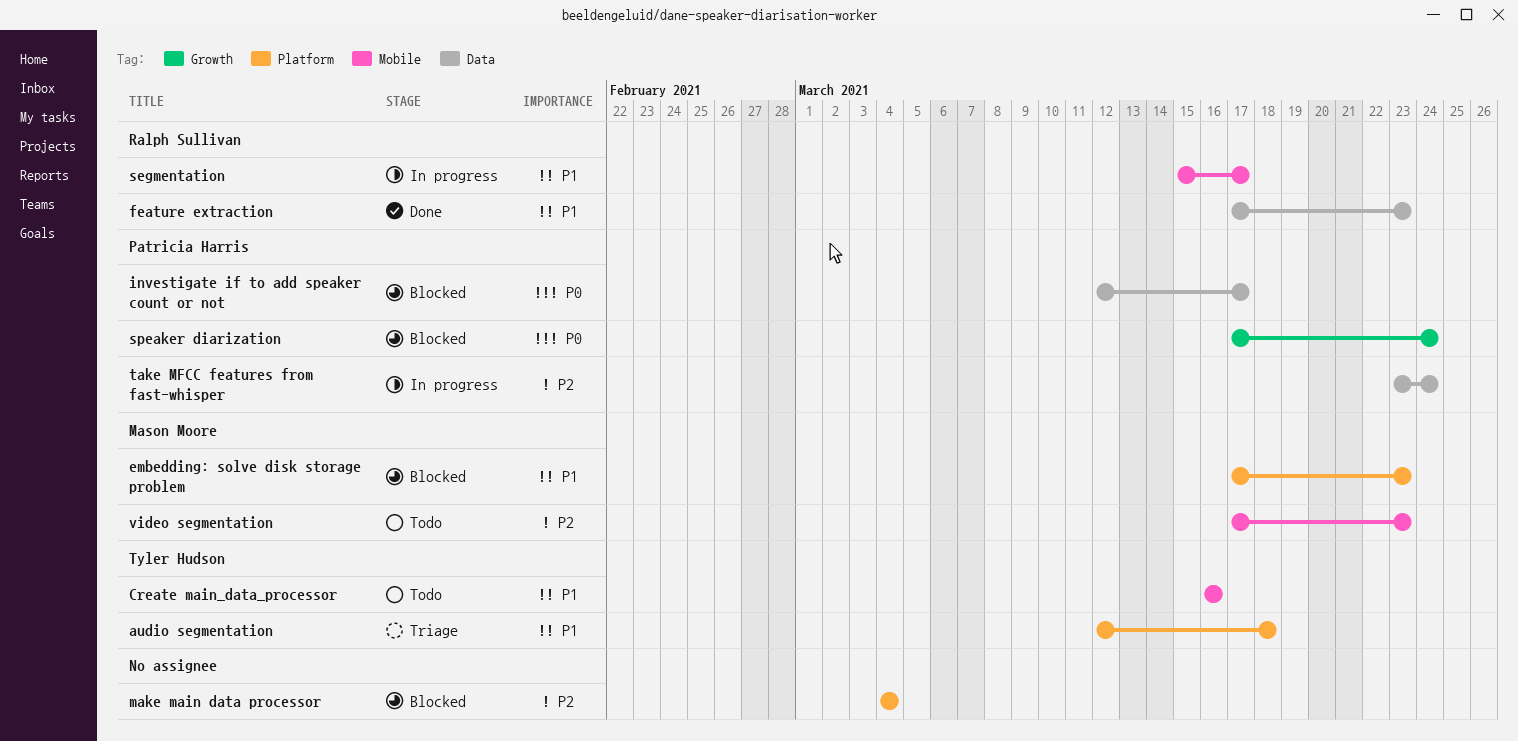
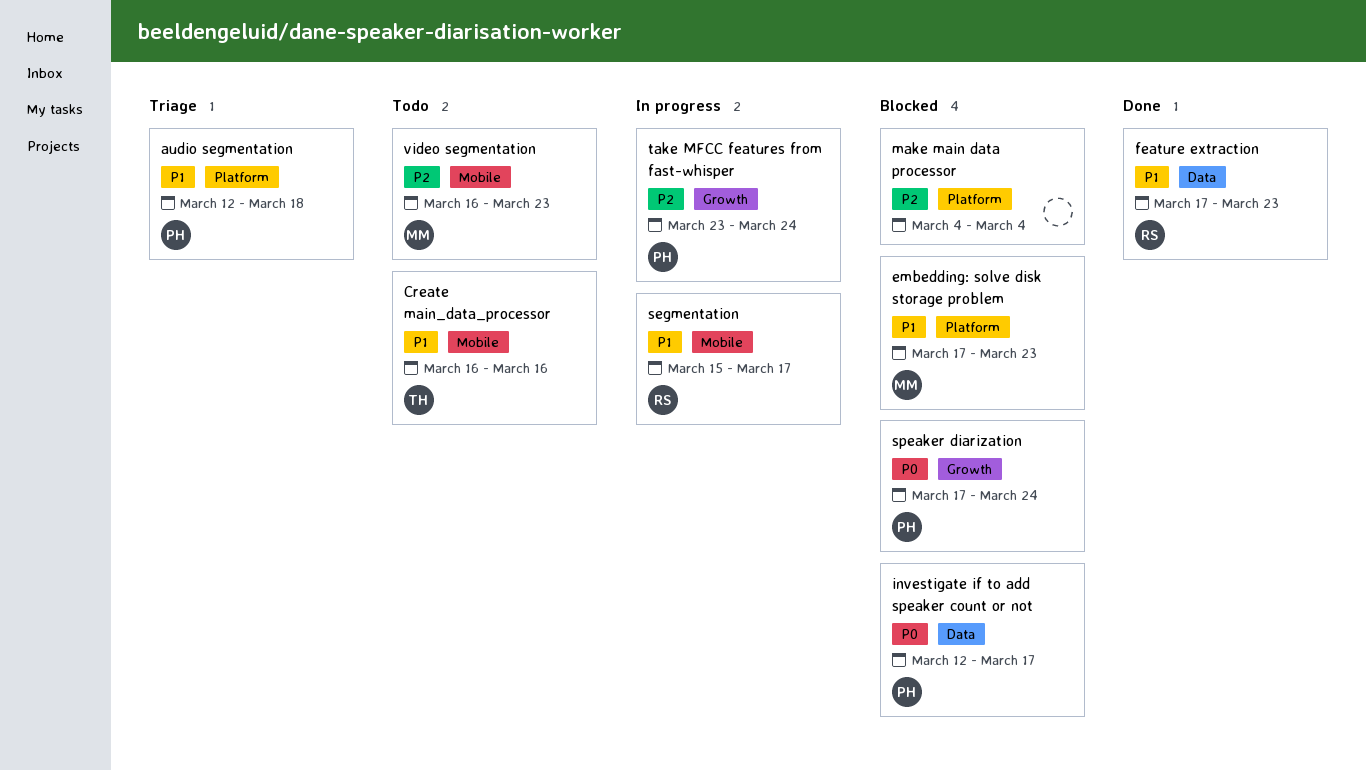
audio segmentation, owner: Tyler Hudson -> Patricia Harris
take MFCC features from fast-whisper, label: Data -> Growth
video segmentation, start: Mar 17 -> Mar 16

